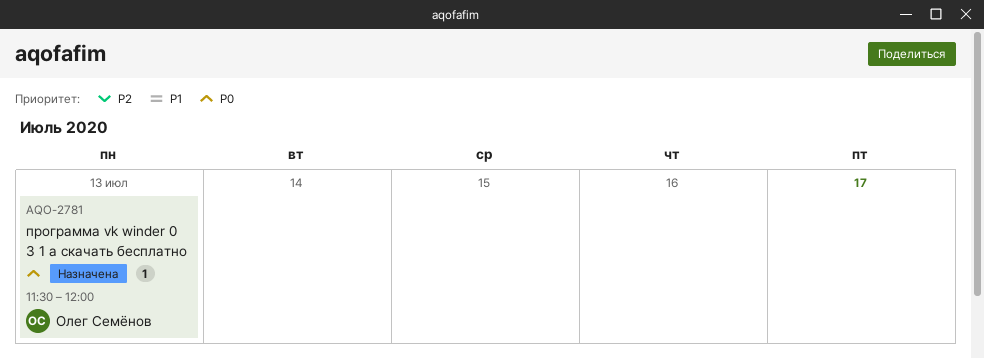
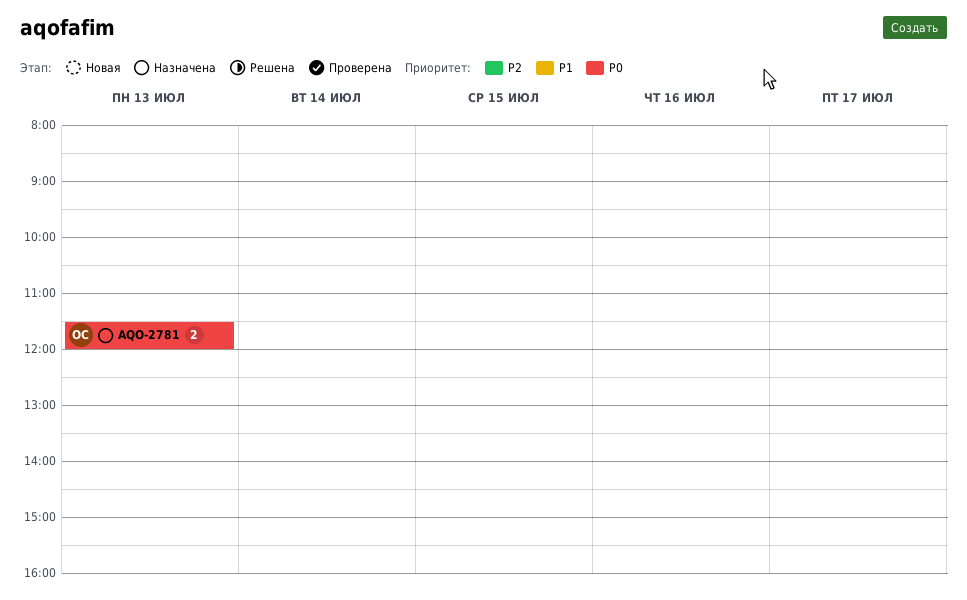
AQO-2781, estimate: 1 -> 2

